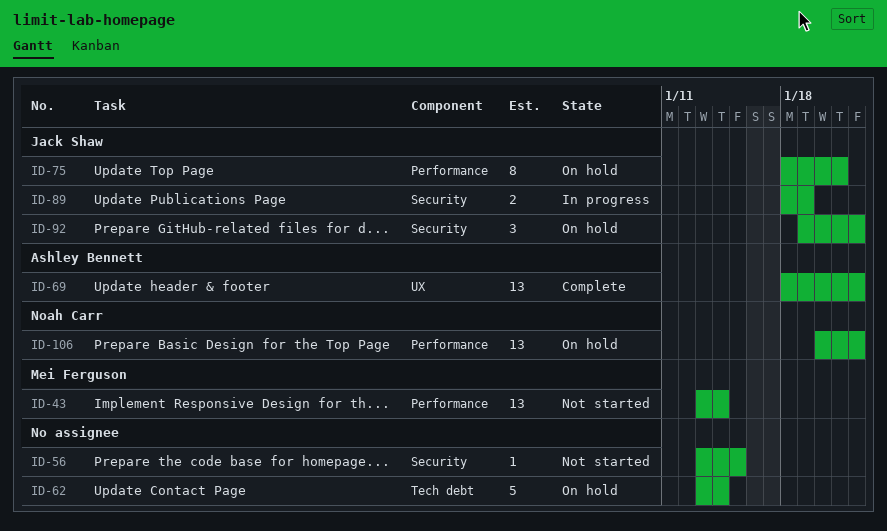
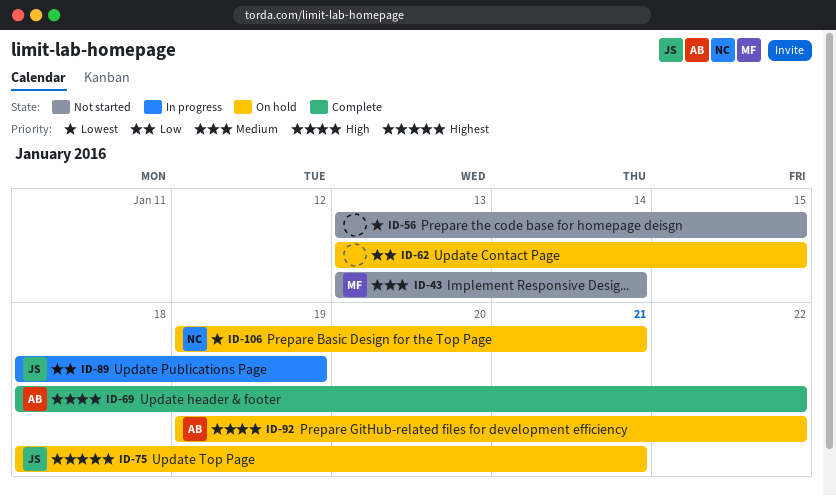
ID-62, due: Jan 14 -> Jan 15
ID-92, owner: Jack Shaw -> Ashley Bennett
ID-106, start: Jan 20 -> Jan 19
ID-106, due: Jan 22 -> Jan 21

